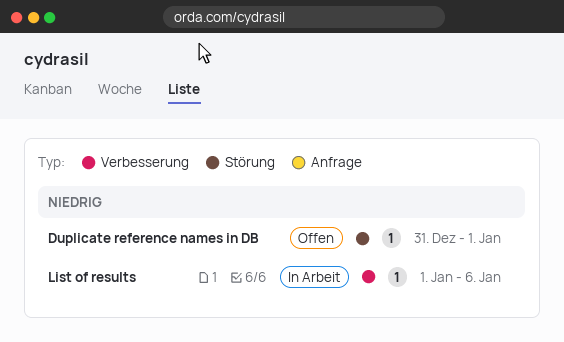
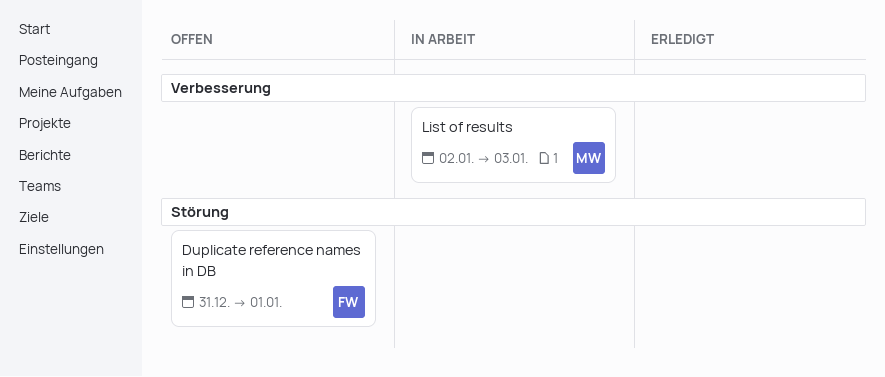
List of results, start: Jan 1 -> Jan 2
List of results, due: Jan 6 -> Jan 3

